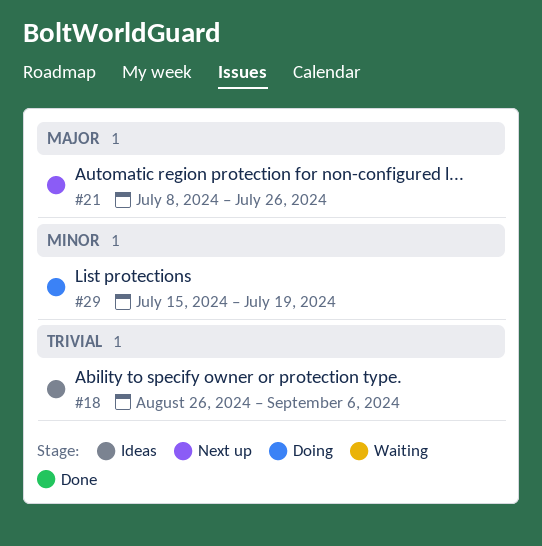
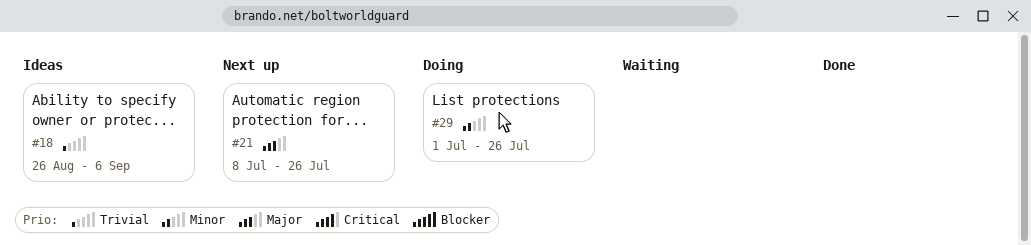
#29, start: Jul 15 -> Jul 1
#29, due: Jul 19 -> Jul 26

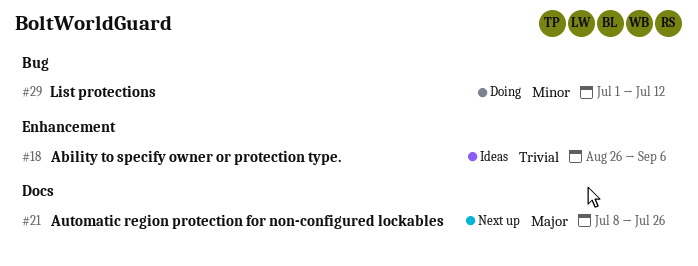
#29, due: Jul 26 -> Jul 12

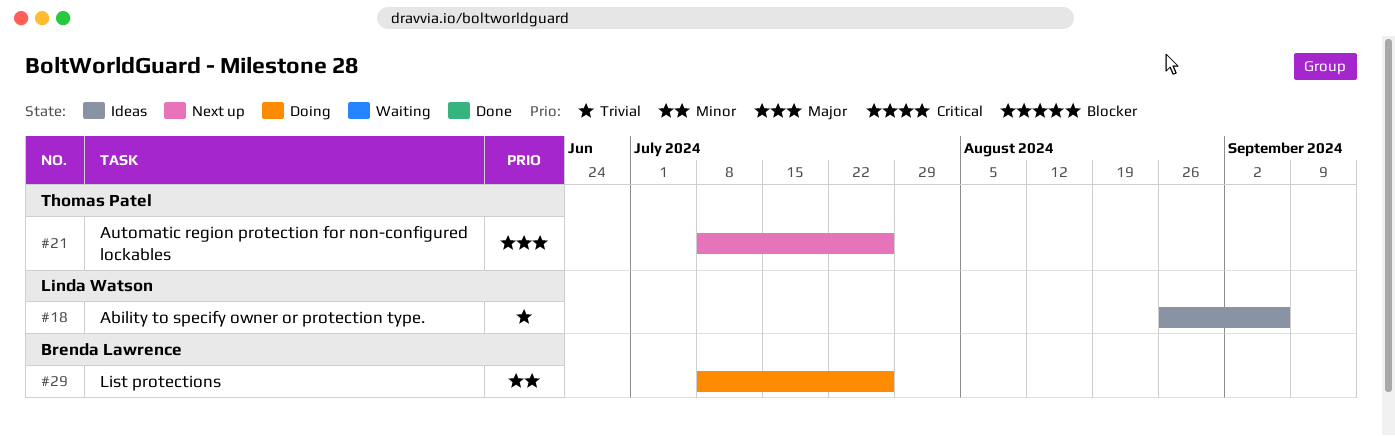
#29, start: Jul 1 -> Jul 8
#29, due: Jul 12 -> Jul 26

